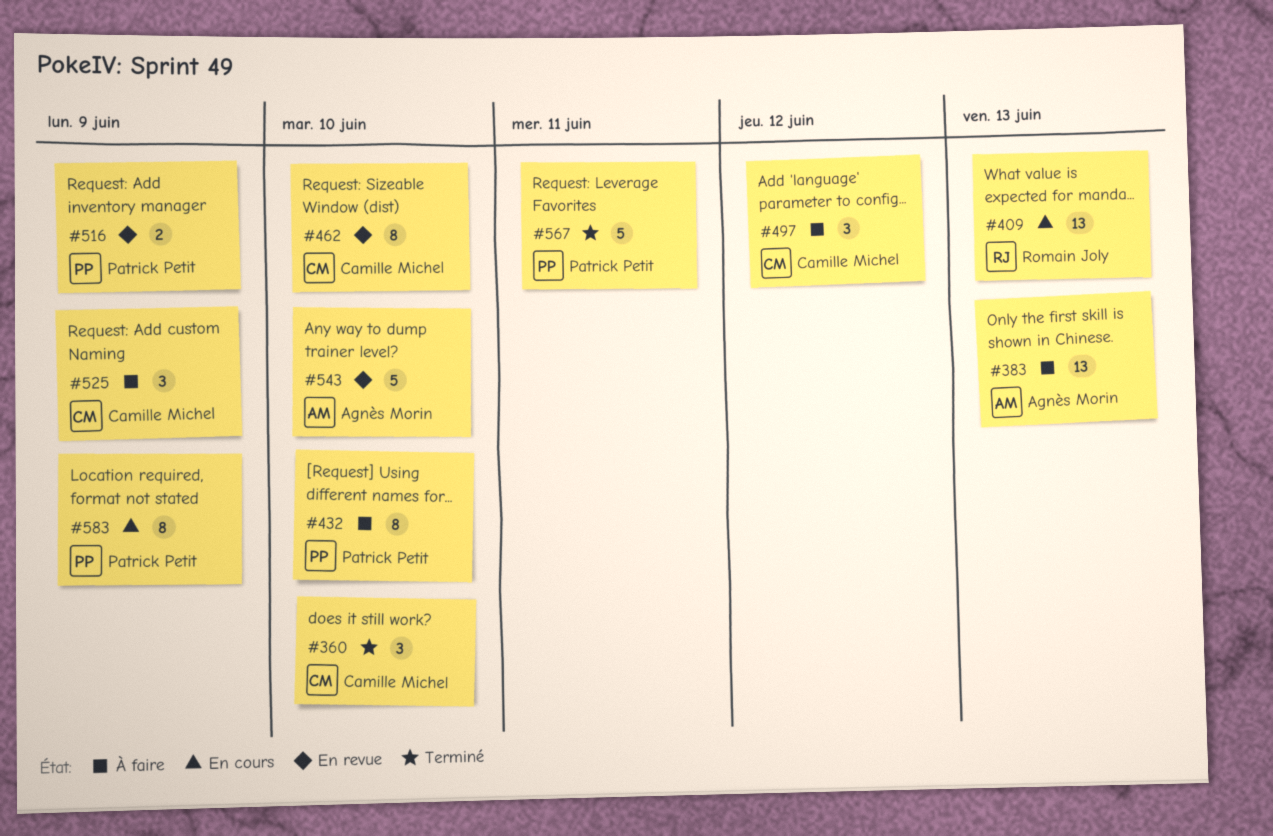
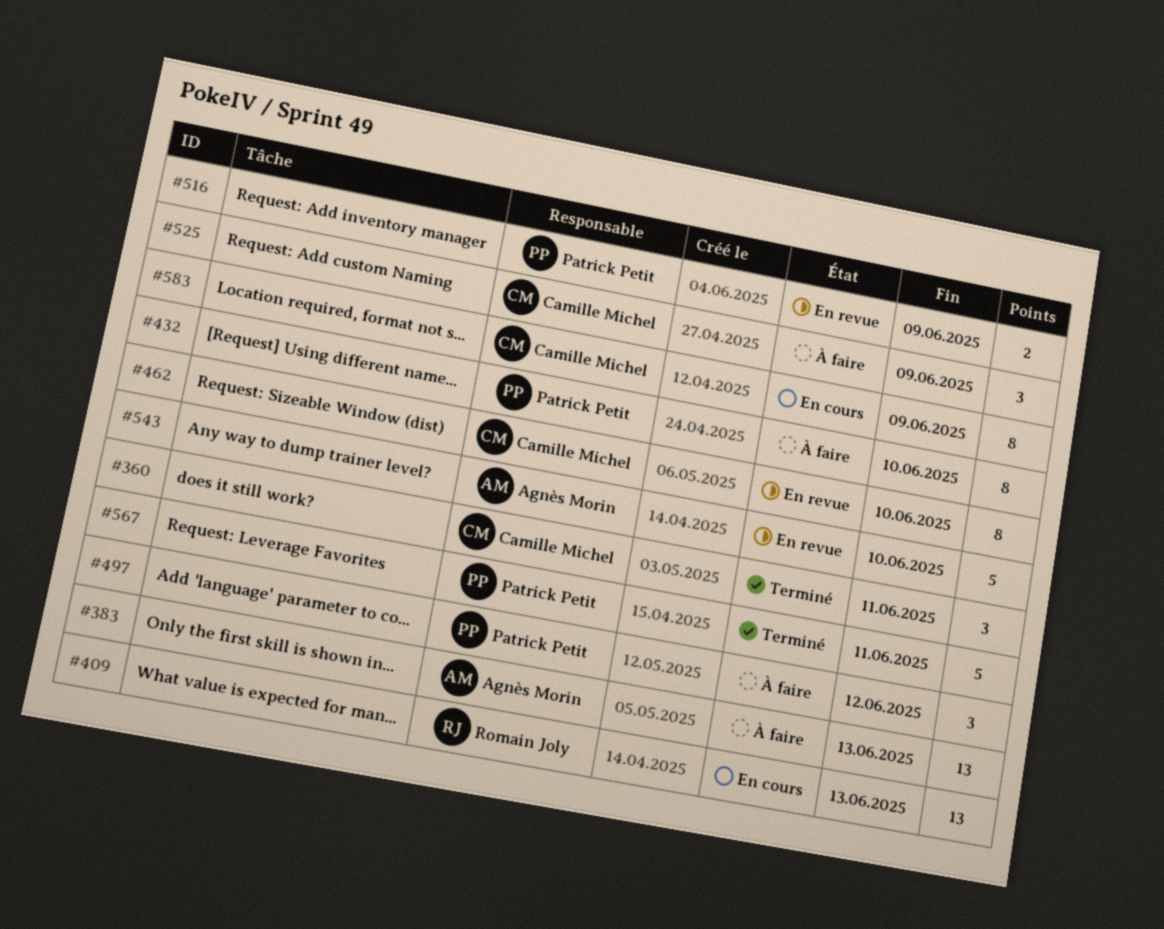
#360, due: Jun 10 -> Jun 11
#497, owner: Camille Michel -> Patrick Petit
#583, owner: Patrick Petit -> Camille Michel

